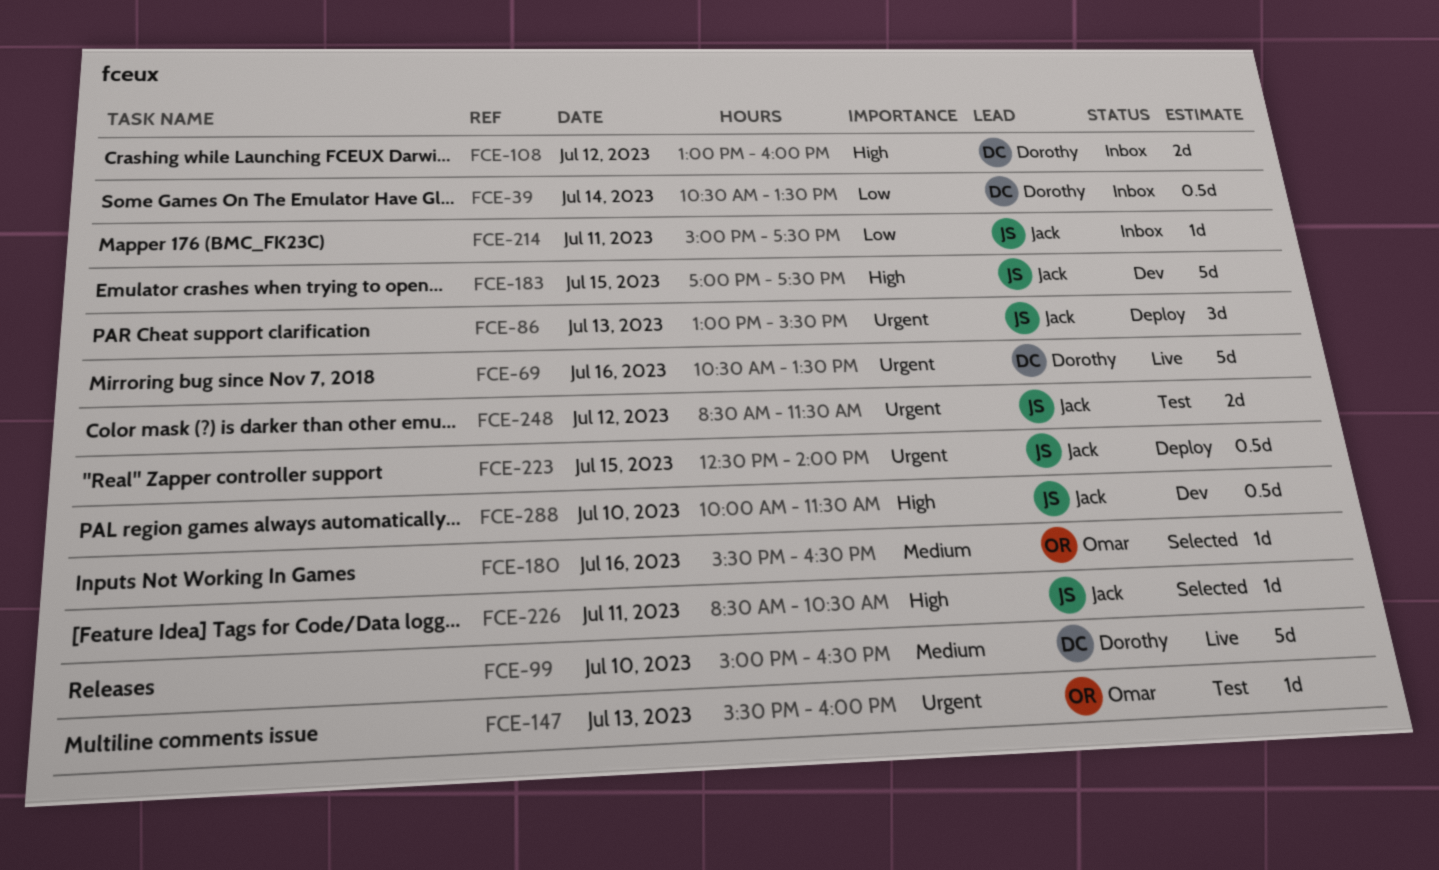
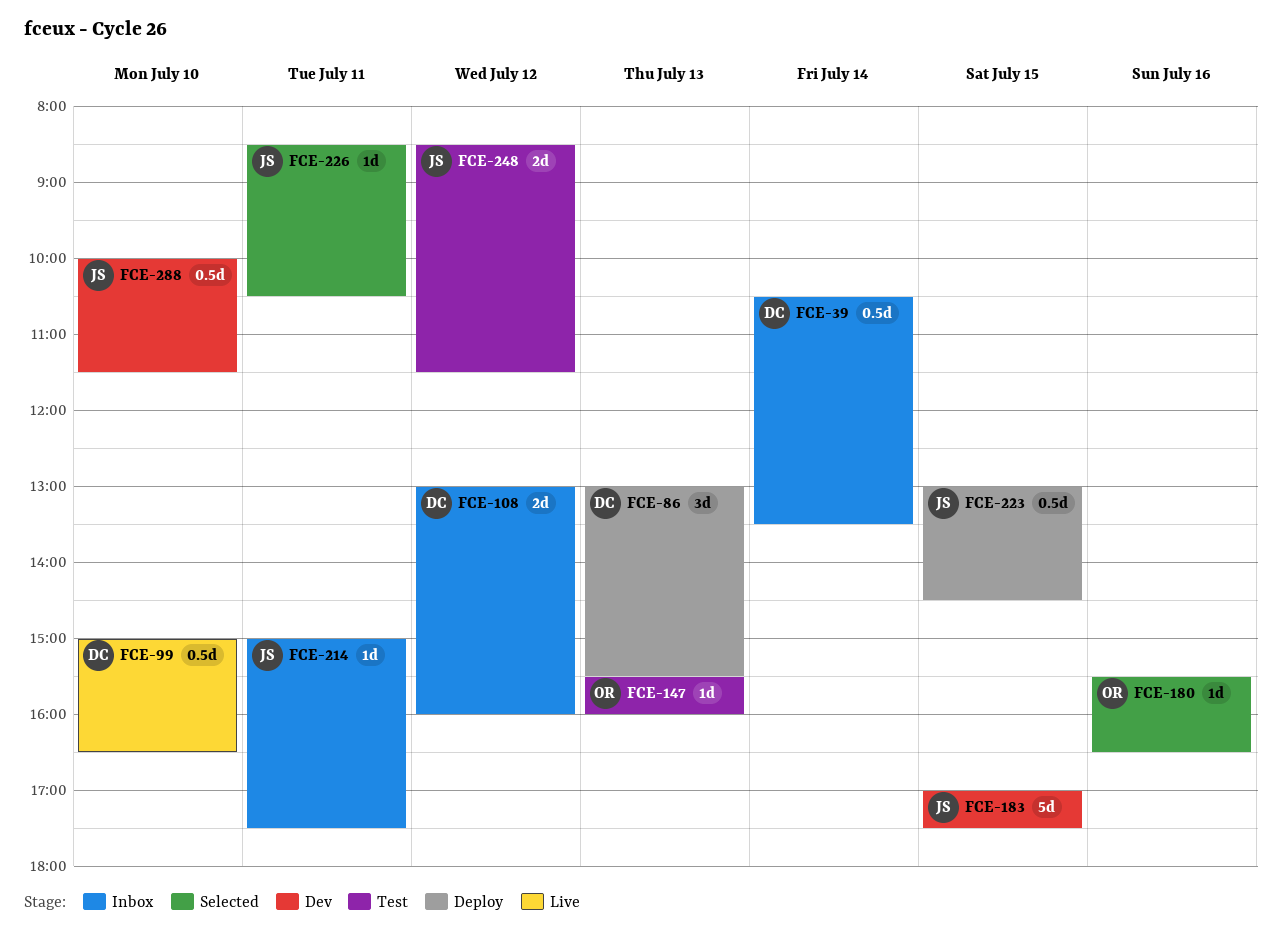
FCE-69: present -> none
FCE-86, owner: Jack -> Dorothy
FCE-99, estimate: 5d -> 0.5d
FCE-223, begins: 12:30 -> 13:00
FCE-223, ends: 14:00 -> 14:30

